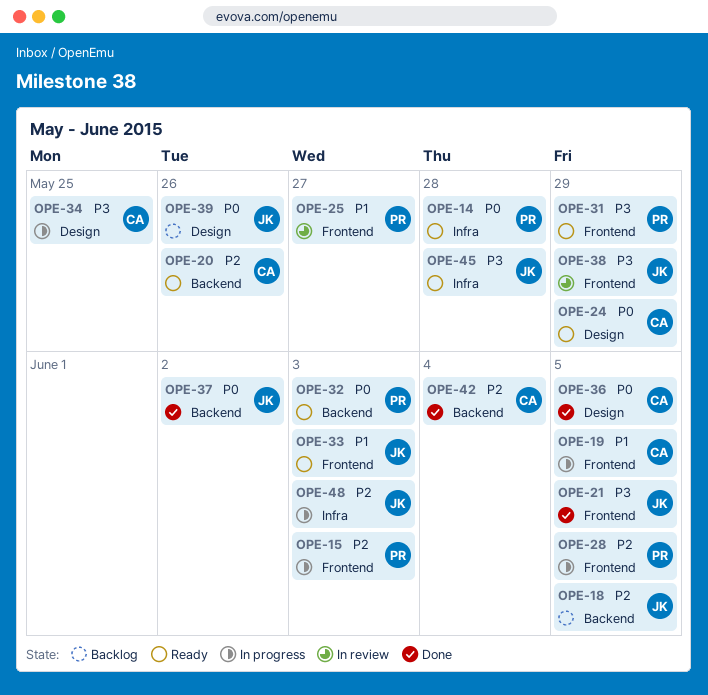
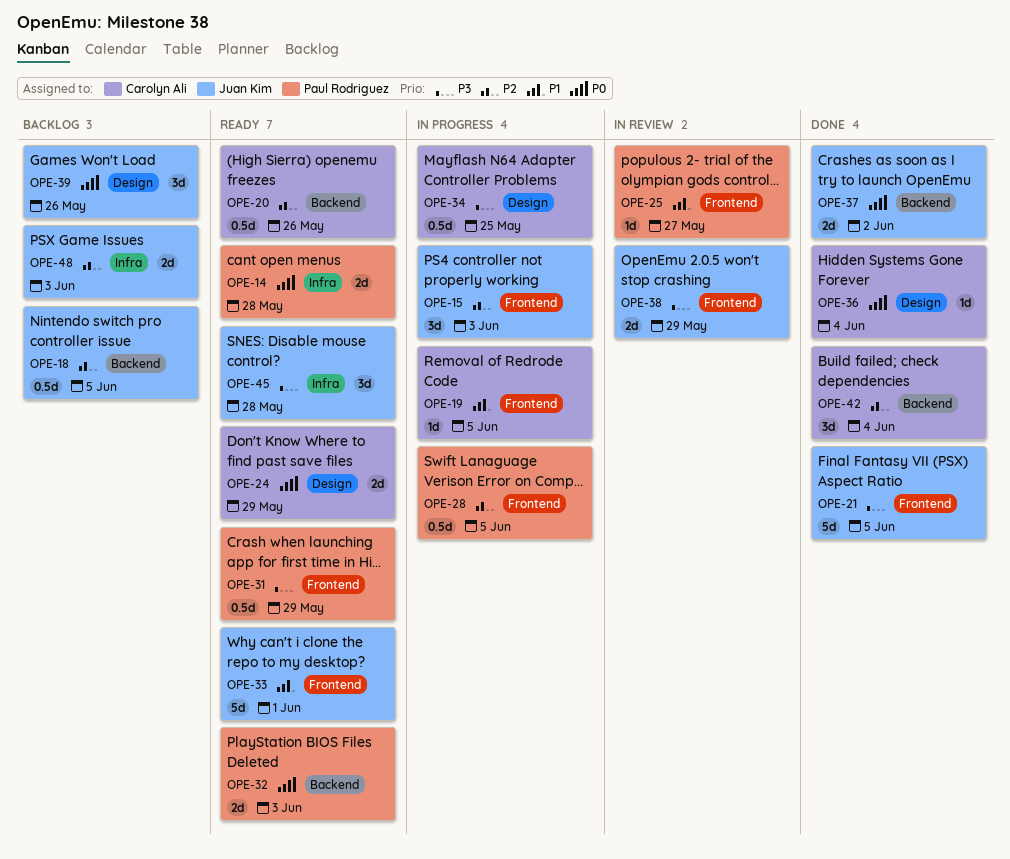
OPE-15, owner: Paul Rodriguez -> Juan Kim
OPE-33, due: Jun 3 -> Jun 1
OPE-36, due: Jun 5 -> Jun 4
OPE-48, status: In progress -> Backlog

